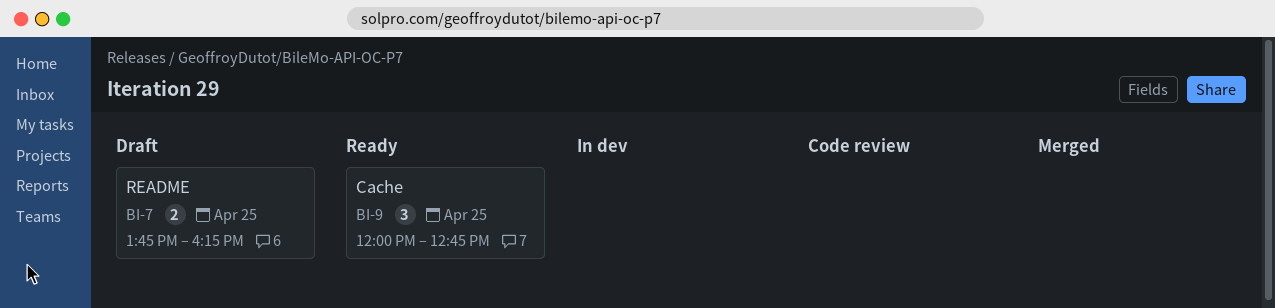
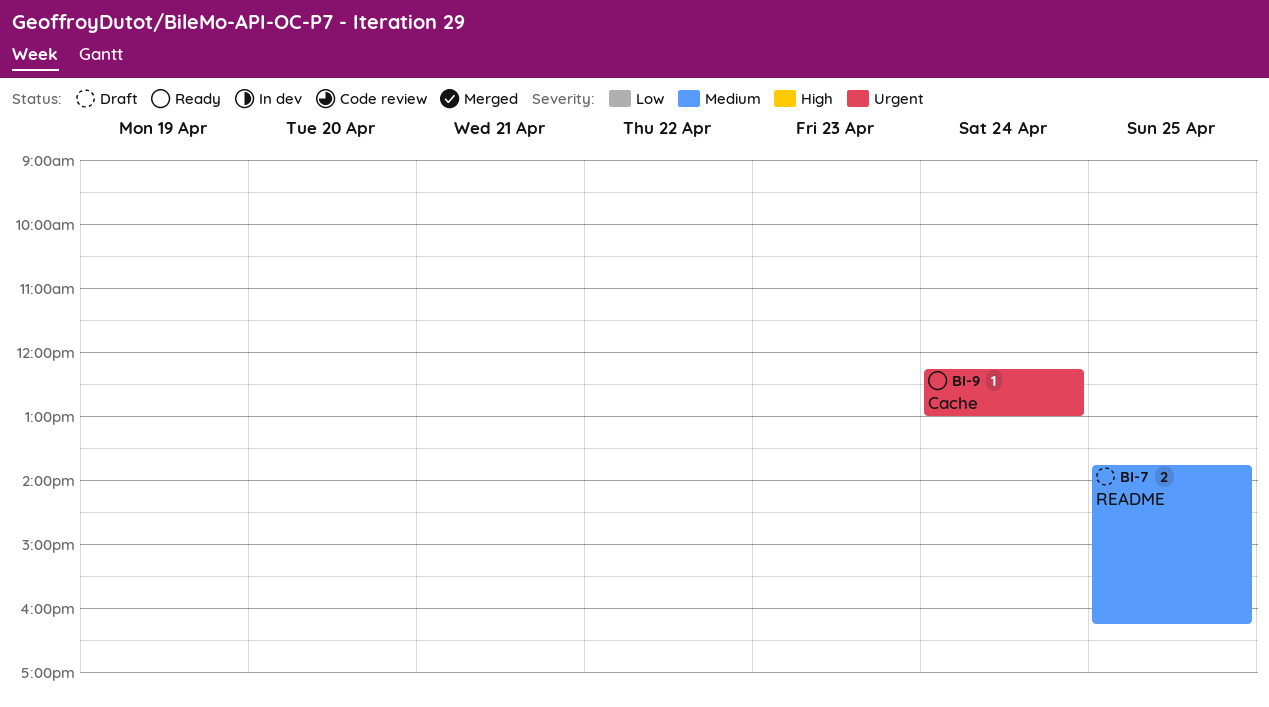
BI-9, estimate: 3 -> 1
BI-9, day: Apr 25 -> Apr 24
BI-9, begins: 12:00 -> 12:15
BI-9, ends: 12:45 -> 13:00

